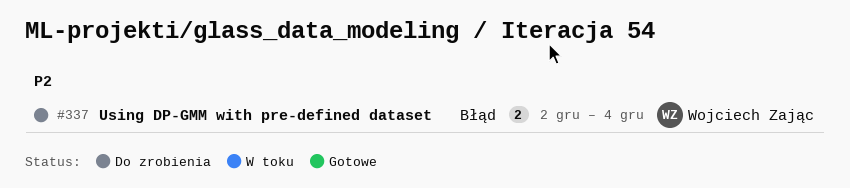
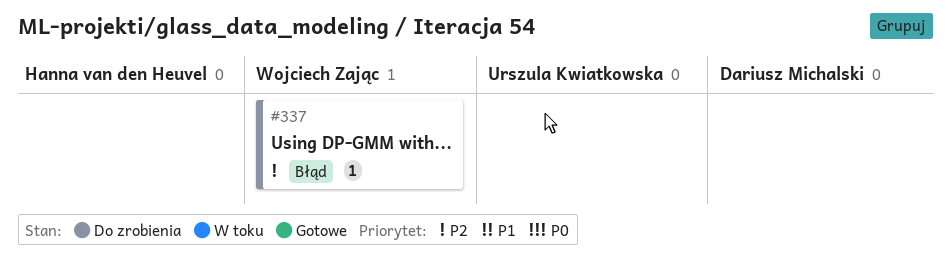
#337, estimate: 2 -> 1

